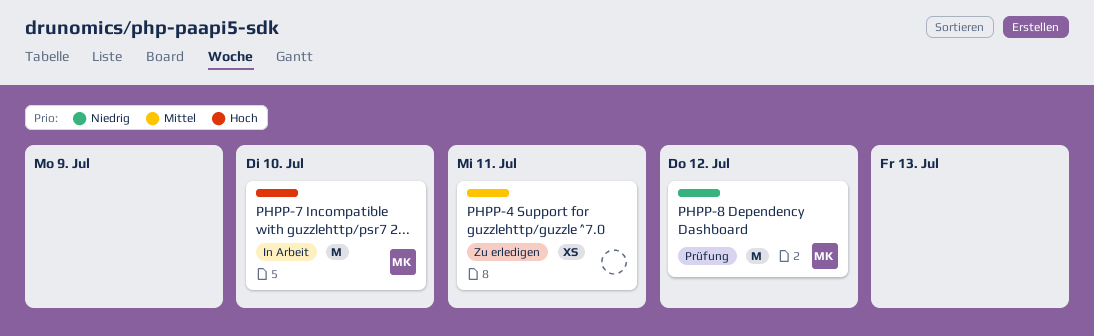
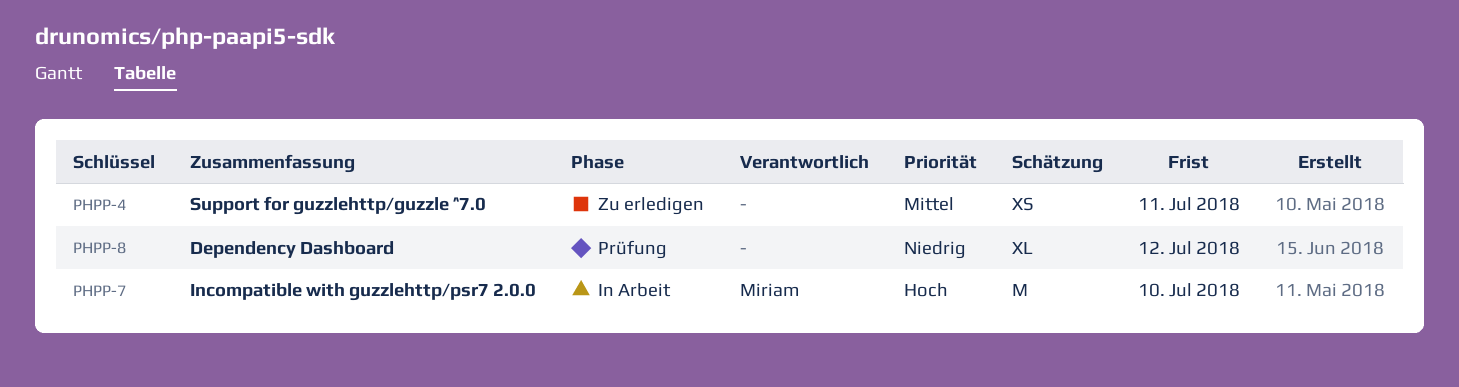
PHPP-8, owner: Miriam -> none
PHPP-8, estimate: M -> XL

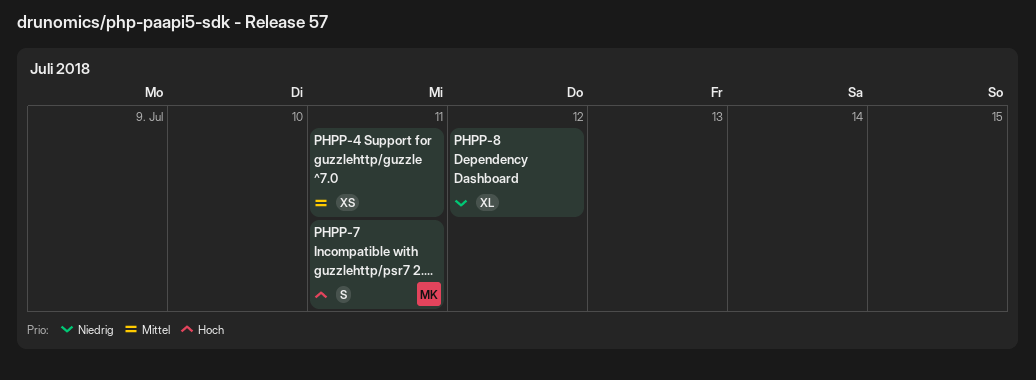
PHPP-7, estimate: M -> S
PHPP-7, due: Jul 10 -> Jul 11

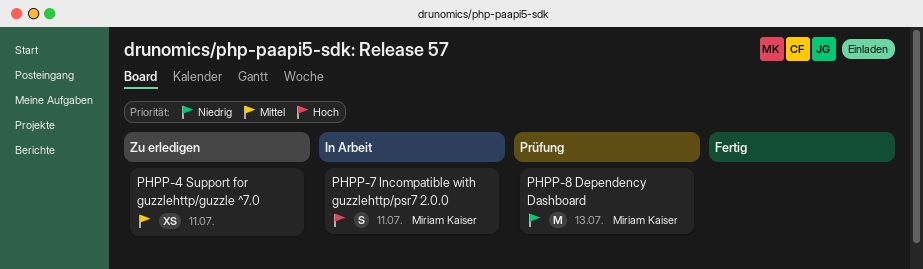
PHPP-8, owner: none -> Miriam Kaiser
PHPP-8, estimate: XL -> M
PHPP-8, due: Jul 12 -> Jul 13

